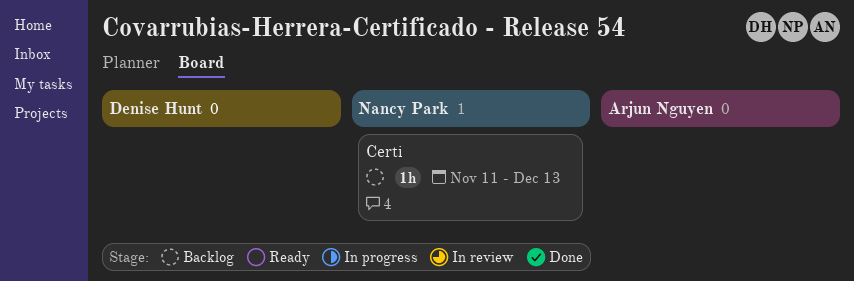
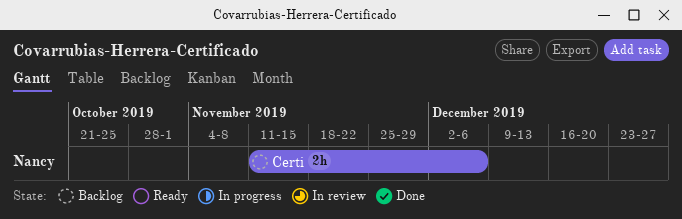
Certi, estimate: 1h -> 2h
Certi, due: Dec 13 -> Dec 6

